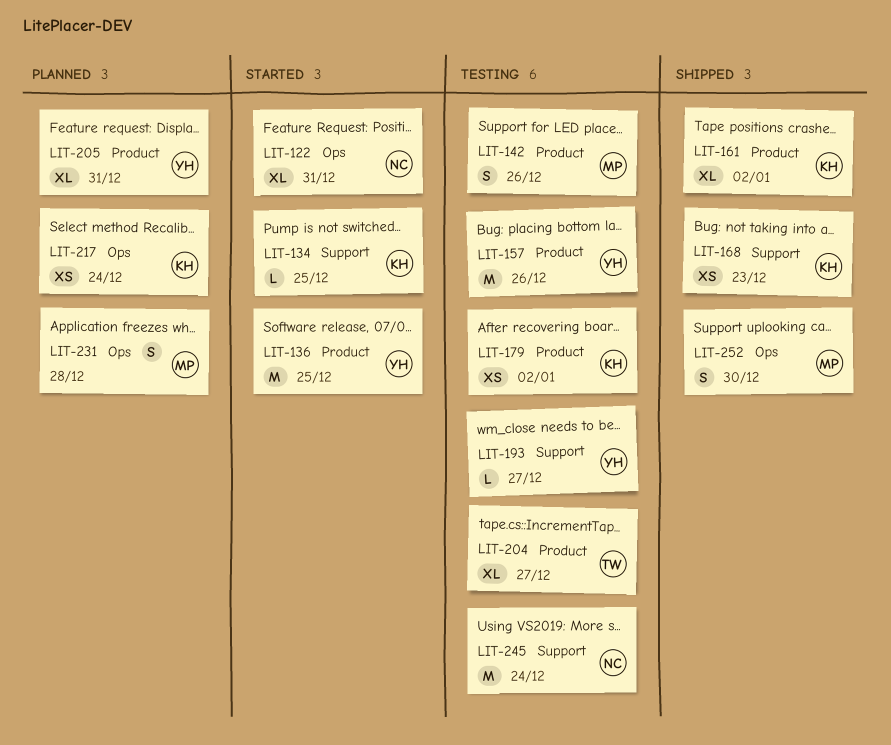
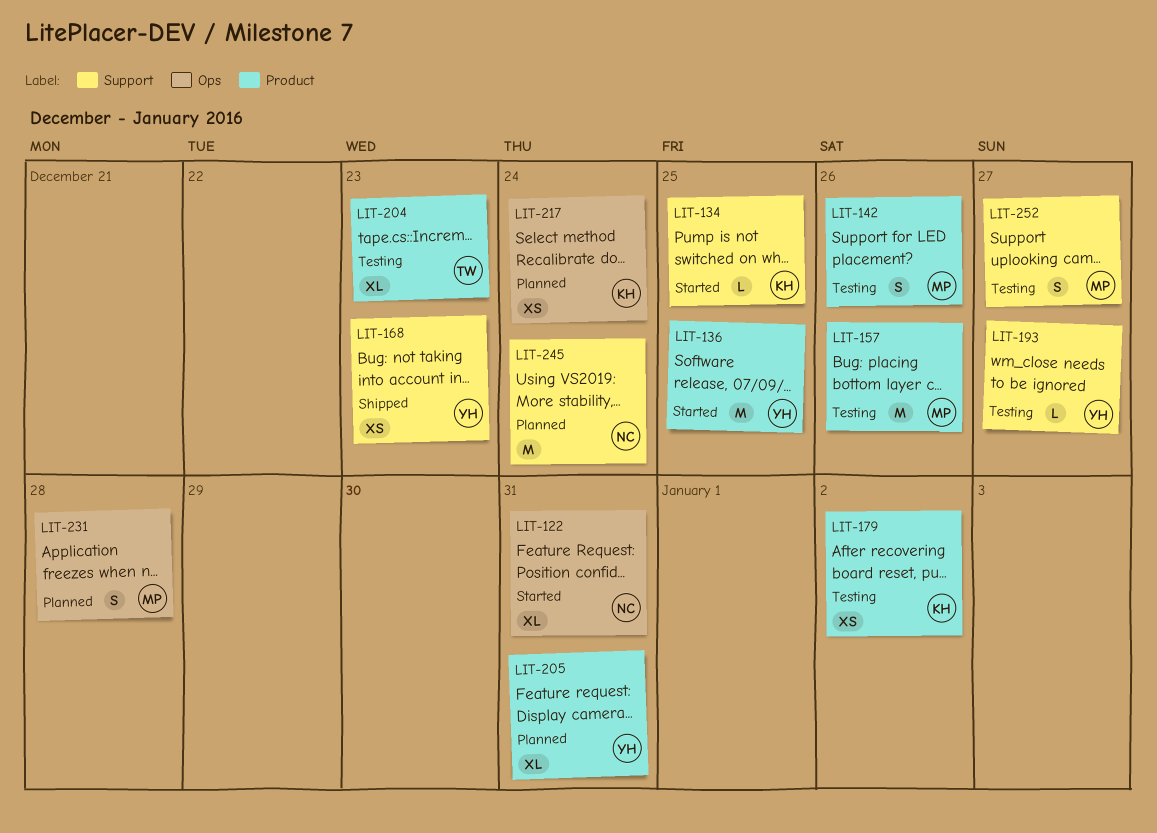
LIT-157, owner: YH -> MP
LIT-161: present -> none
LIT-168, owner: KH -> YH
LIT-204, due: Dec 27 -> Dec 23
LIT-245, status: Testing -> Planned
LIT-252, status: Shipped -> Testing
LIT-252, label: Ops -> Support
LIT-252, due: Dec 30 -> Dec 27

